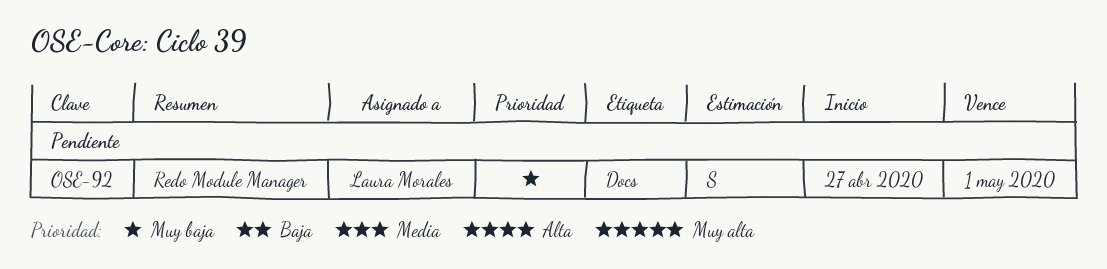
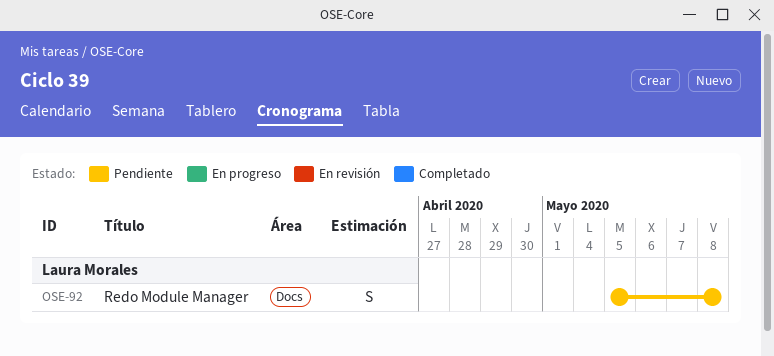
OSE-92, start: Apr 27 -> May 5
OSE-92, due: May 1 -> May 8

